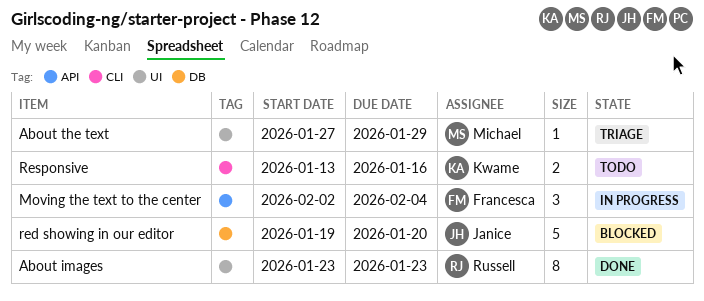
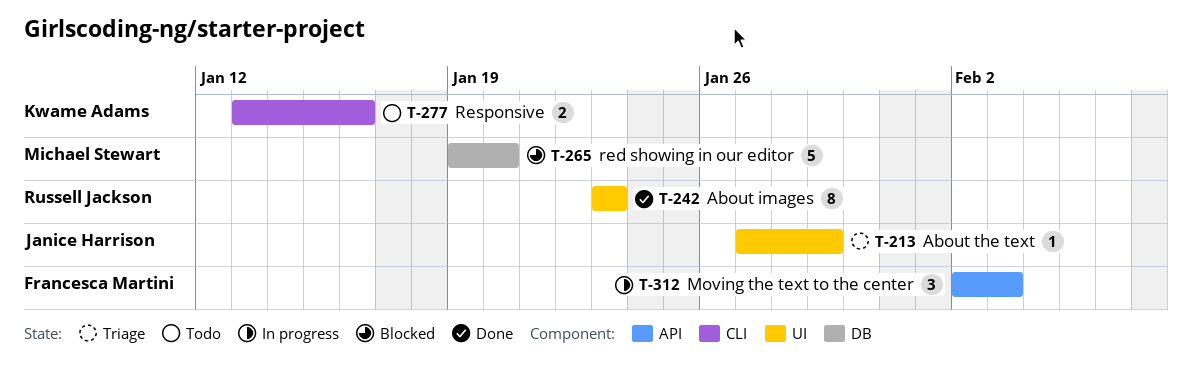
About the text, owner: Michael Stewart -> Janice Harrison
Moving the text to the center, due: Feb 4 -> Feb 3
red showing in our editor, owner: Janice Harrison -> Michael Stewart

